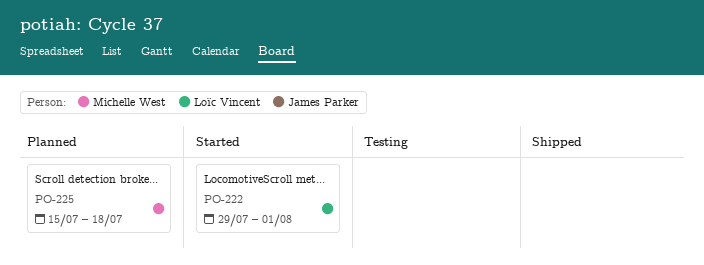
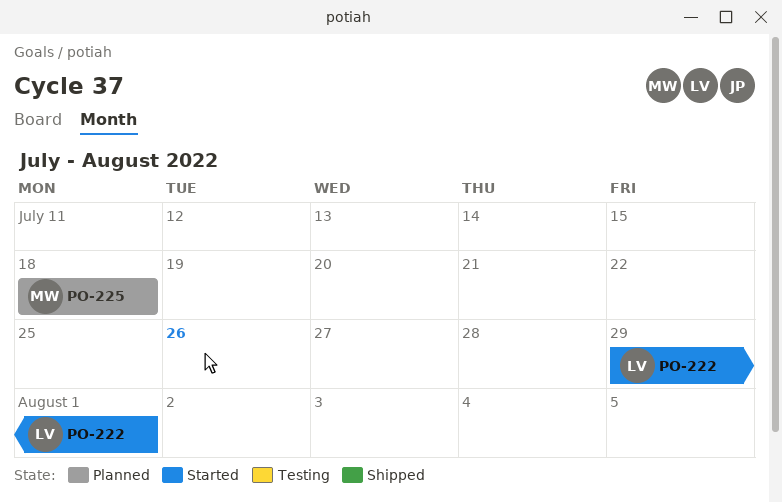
PO-225, start: Jul 15 -> Jul 18

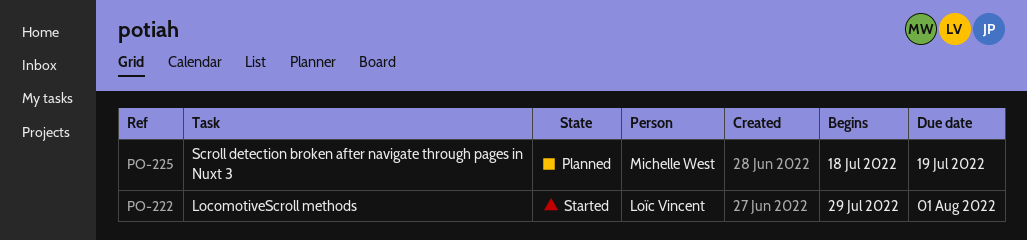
PO-225, due: Jul 18 -> Jul 19

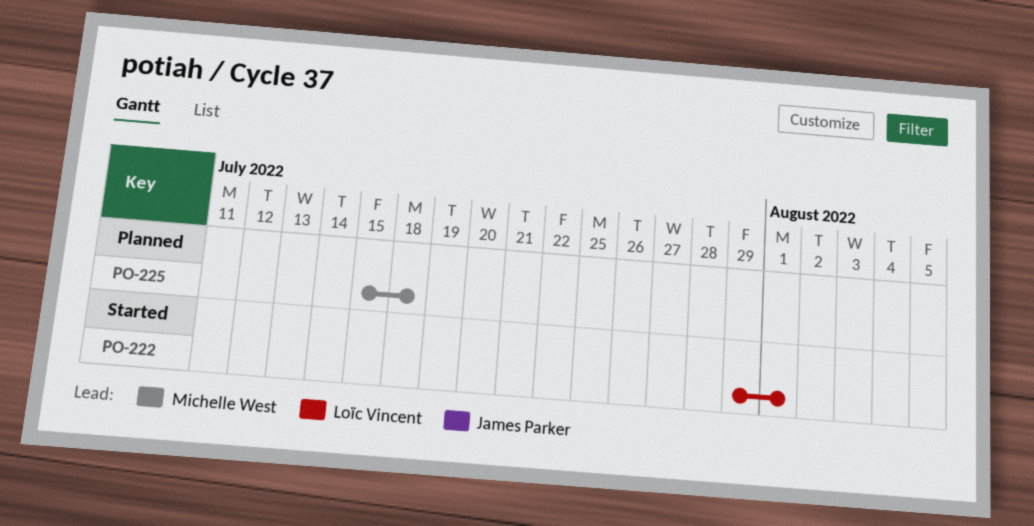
PO-225, start: Jul 18 -> Jul 15
PO-225, due: Jul 19 -> Jul 18

